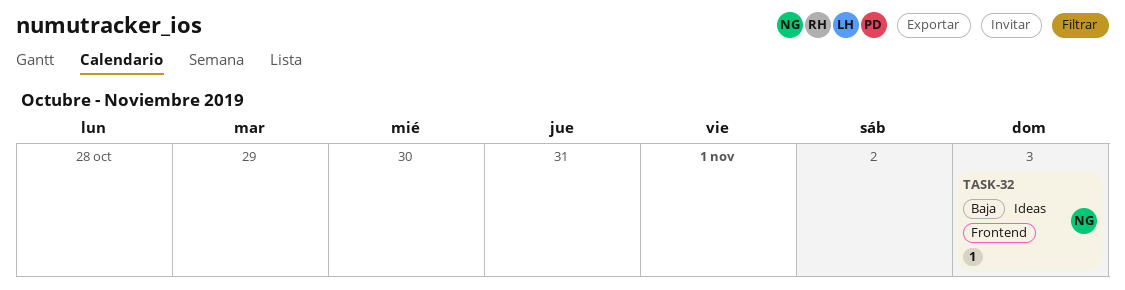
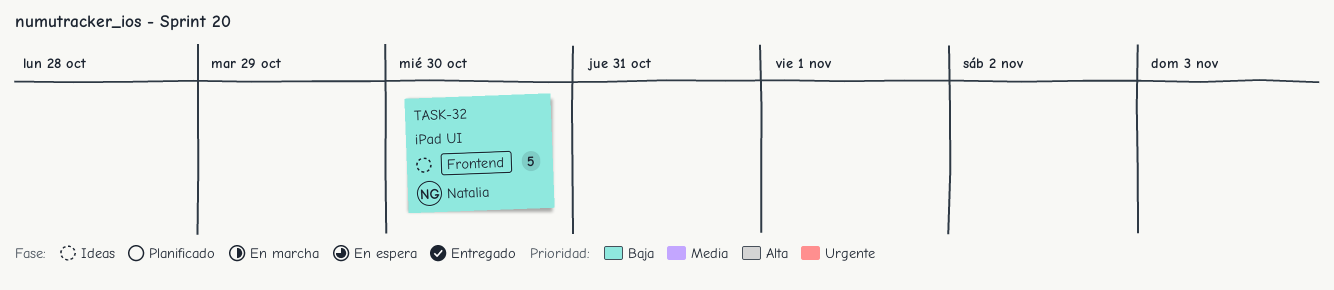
TASK-32, estimate: 1 -> 5
TASK-32, due: Nov 3 -> Oct 30

